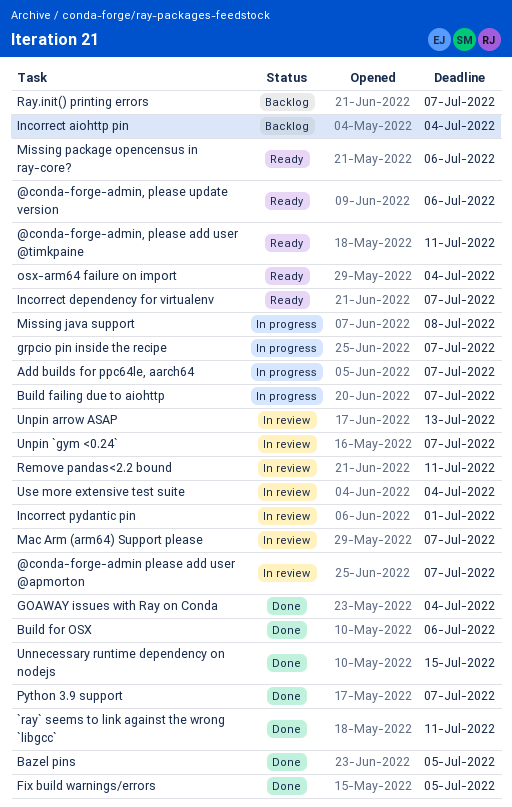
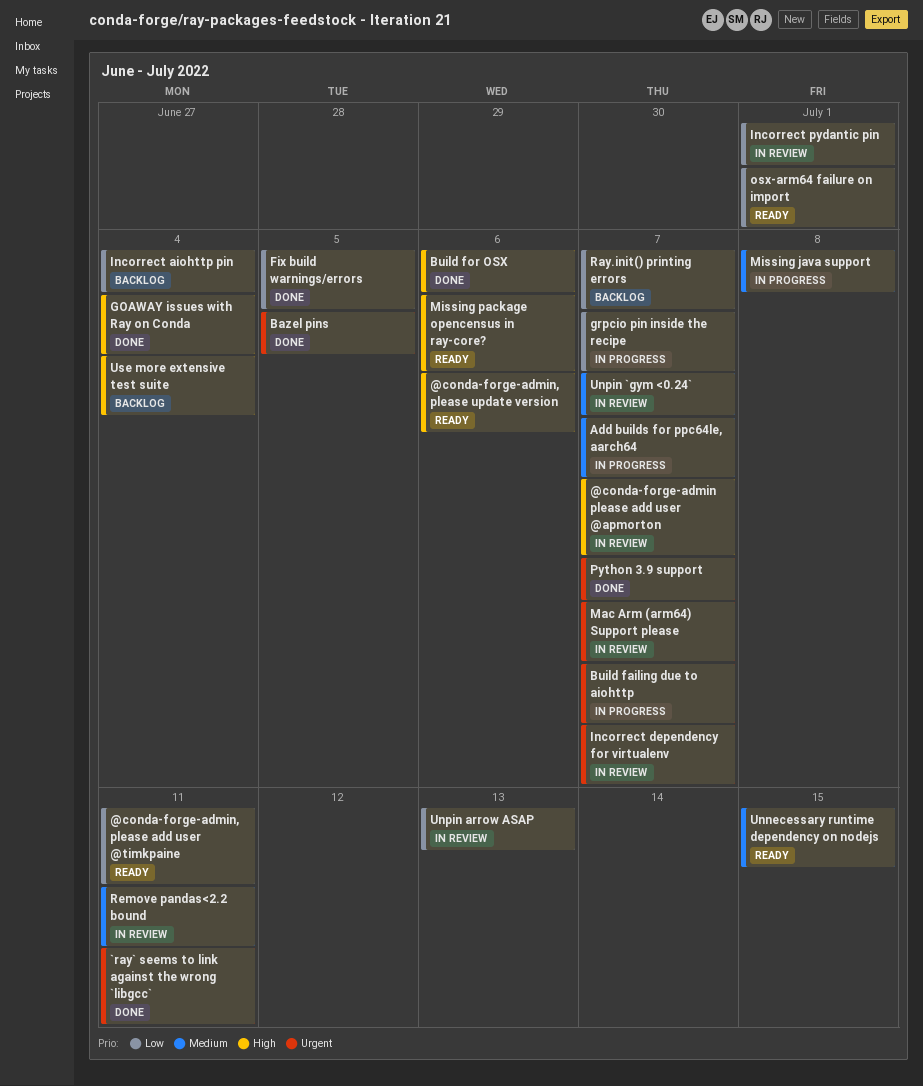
Incorrect dependency for virtualenv, status: Ready -> In review
osx-arm64 failure on import, due: Jul 4 -> Jul 1
Unnecessary runtime dependency on nodejs, status: Done -> Ready
Use more extensive test suite, status: In review -> Backlog

